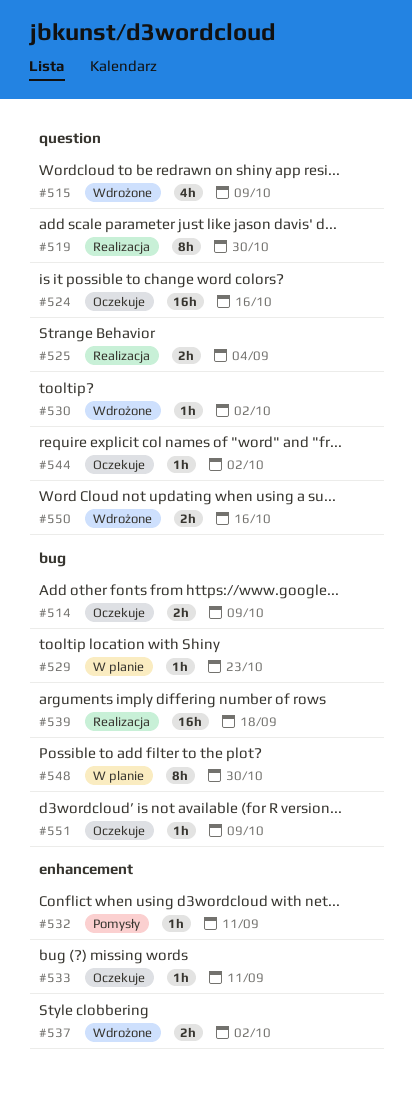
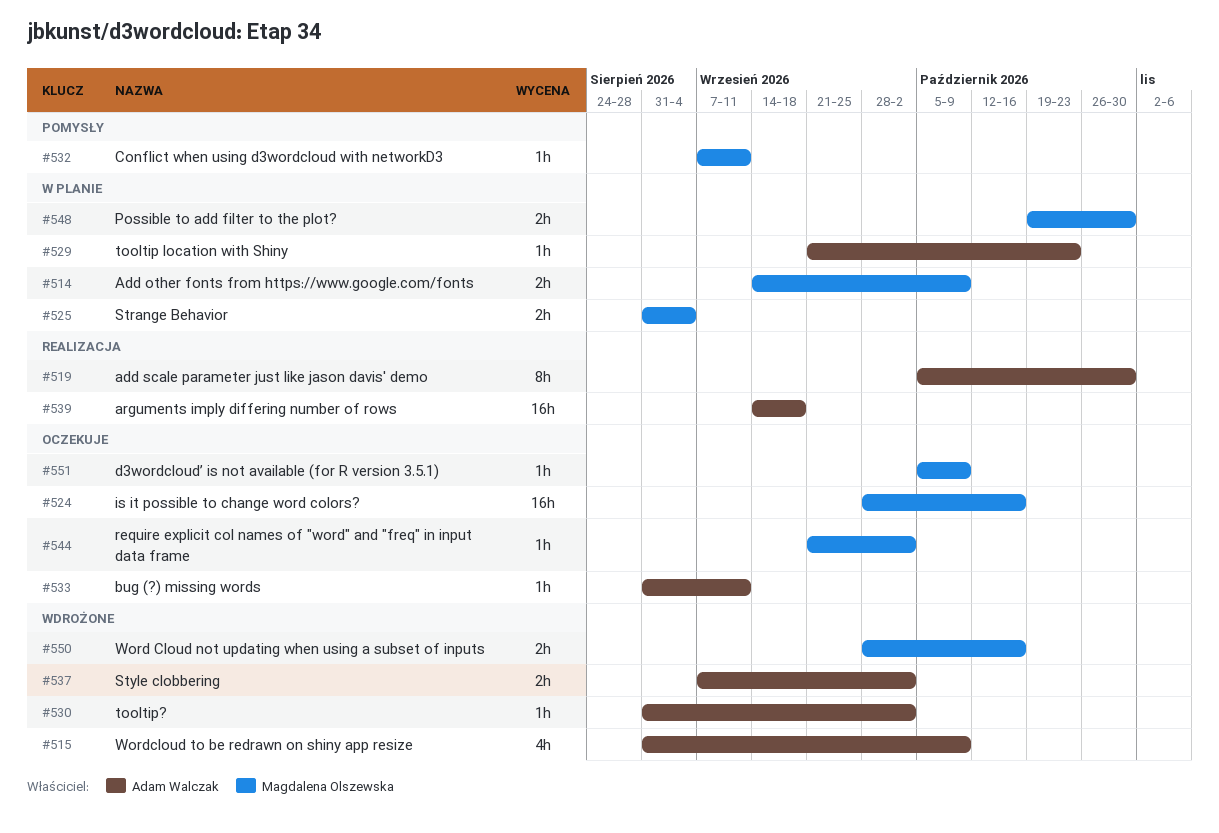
#514, status: Oczekuje -> W planie
#525, status: Realizacja -> W planie
#548, estimate: 8h -> 2h

